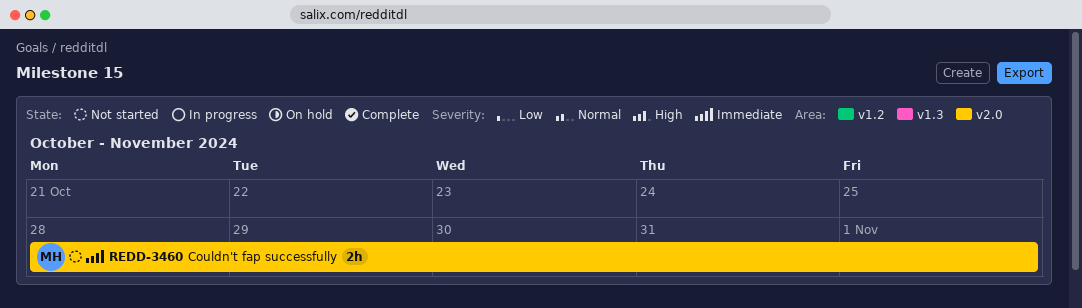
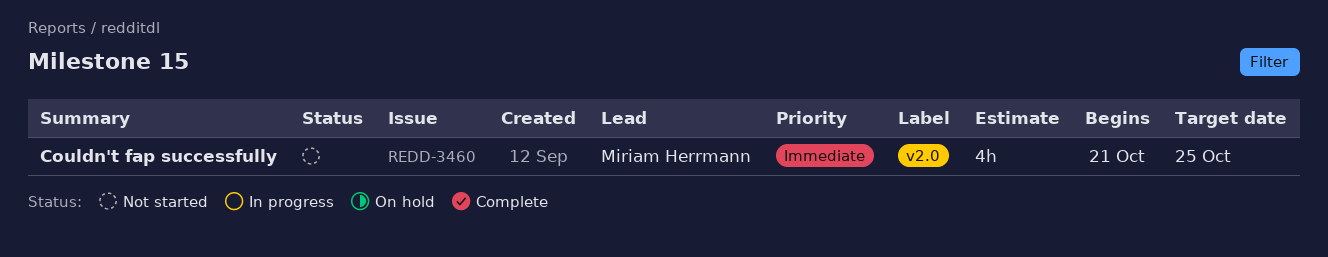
REDD-3460, estimate: 2h -> 4h
REDD-3460, start: Oct 28 -> Oct 21
REDD-3460, due: Nov 1 -> Oct 25

